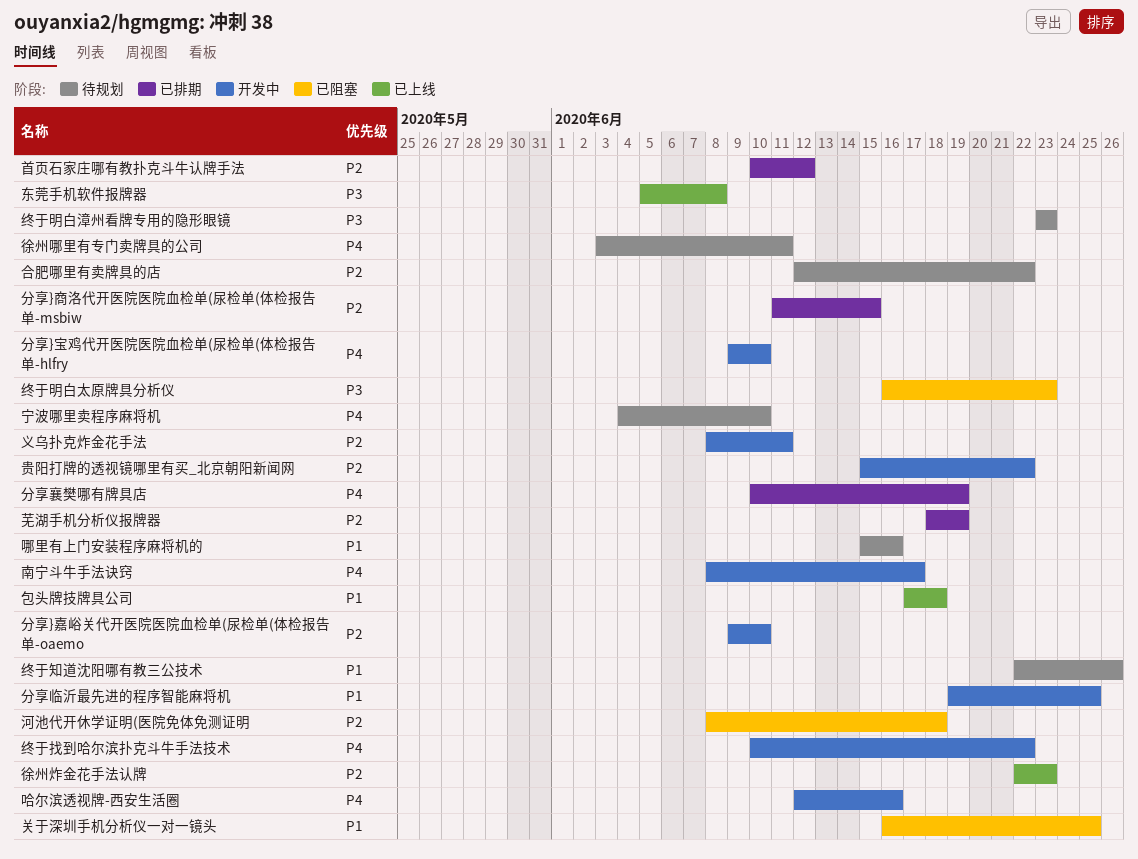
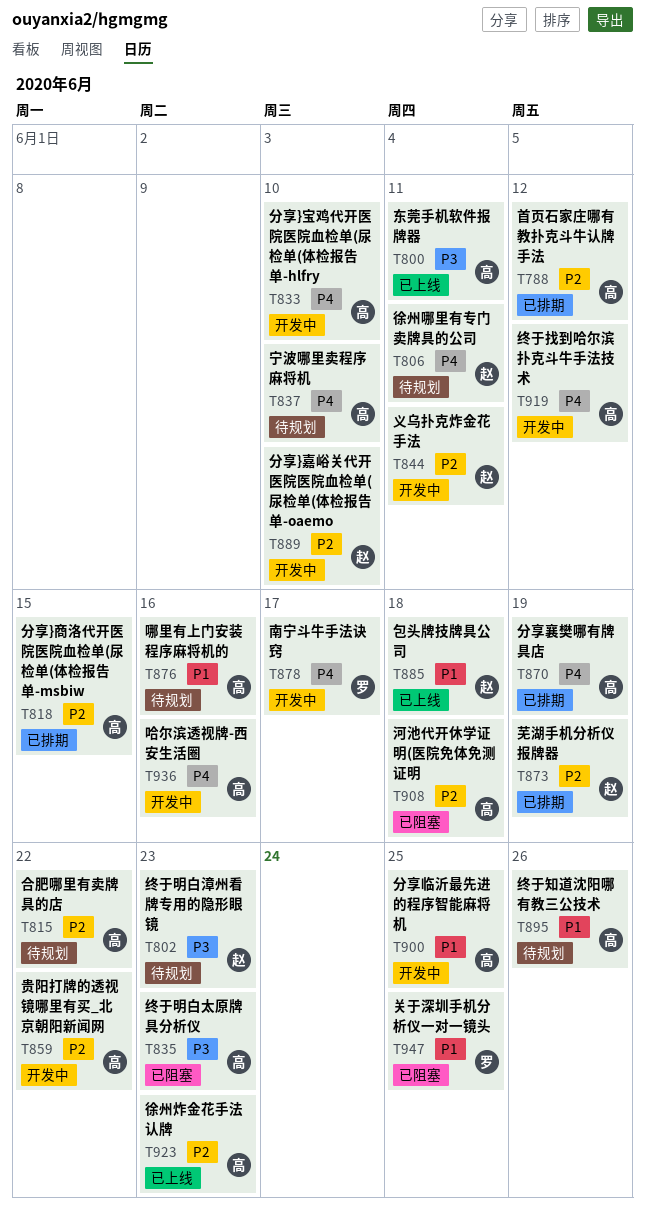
东莞手机软件报牌器, due: Jun 8 -> Jun 11
终于找到哈尔滨扑克斗牛手法技术, due: Jun 22 -> Jun 12

